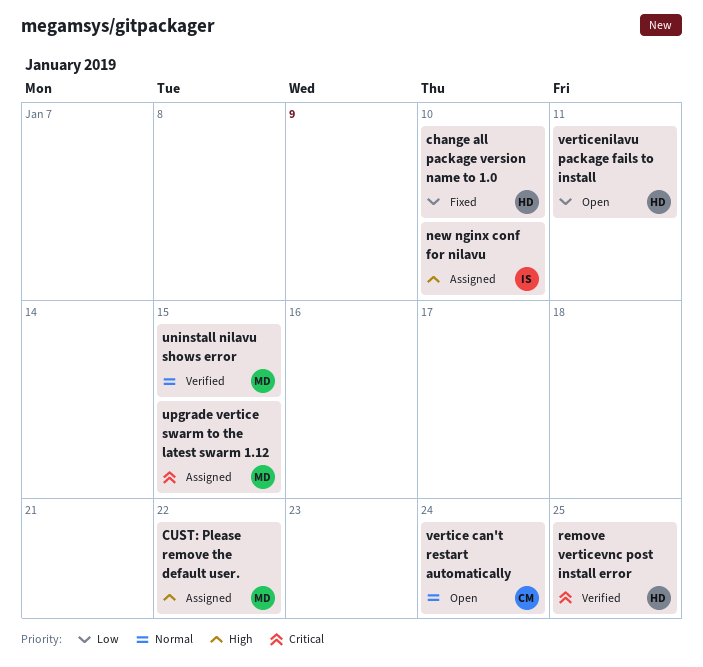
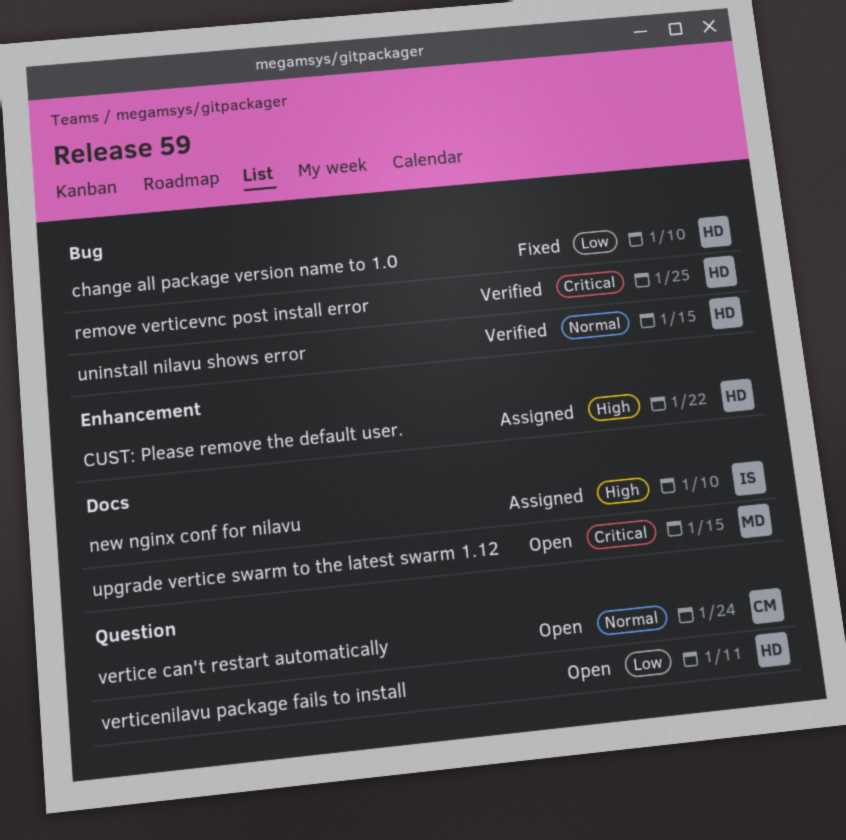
CUST: Please remove the default user., owner: MD -> HD
uninstall nilavu shows error, owner: MD -> HD
upgrade vertice swarm to the latest swarm 1.12, status: Assigned -> Open

